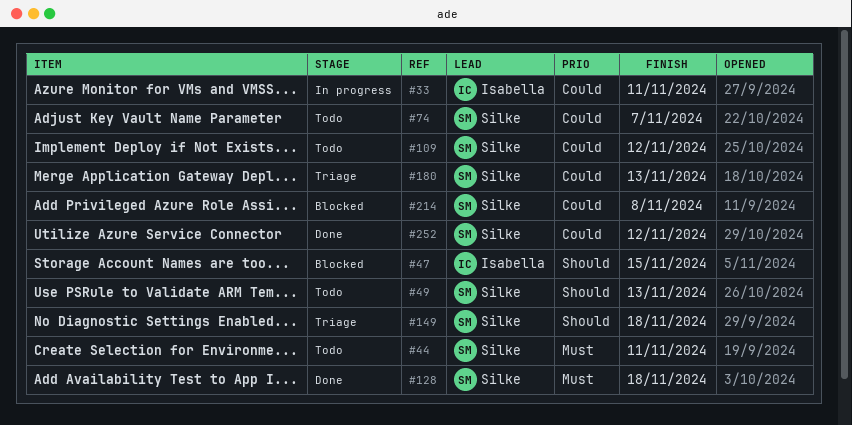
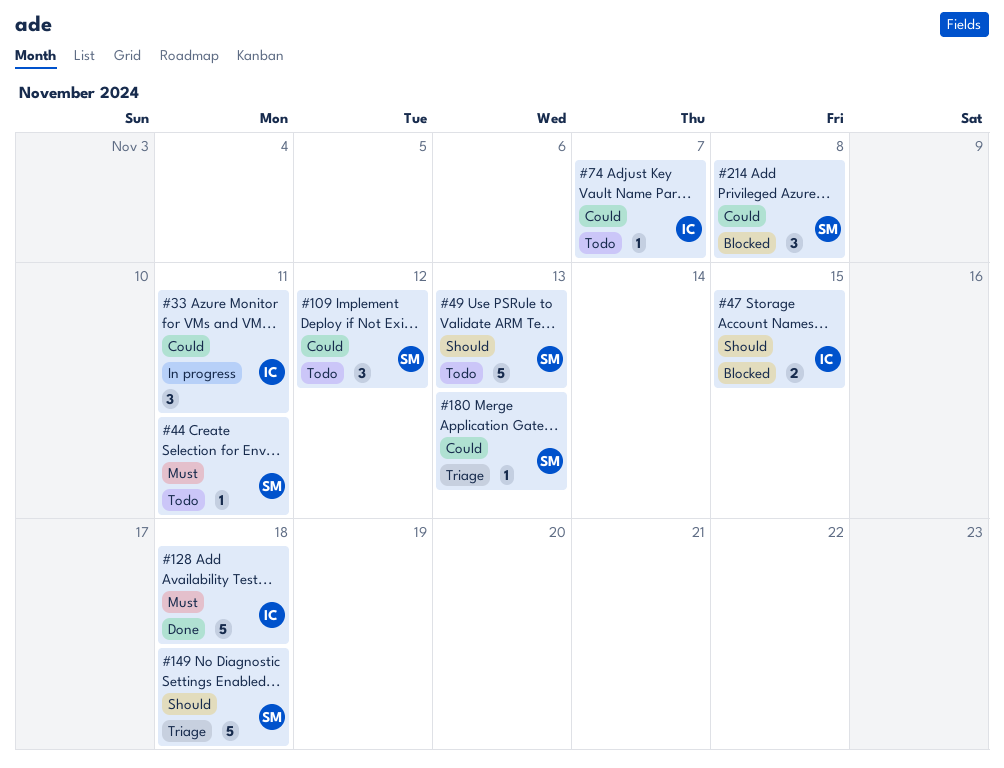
#74, owner: Silke -> Isabella
#128, owner: Silke -> Isabella
#252: present -> none

